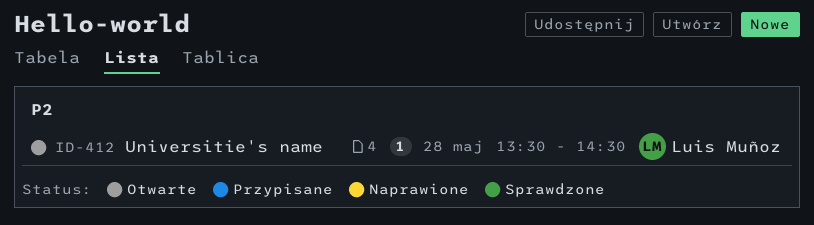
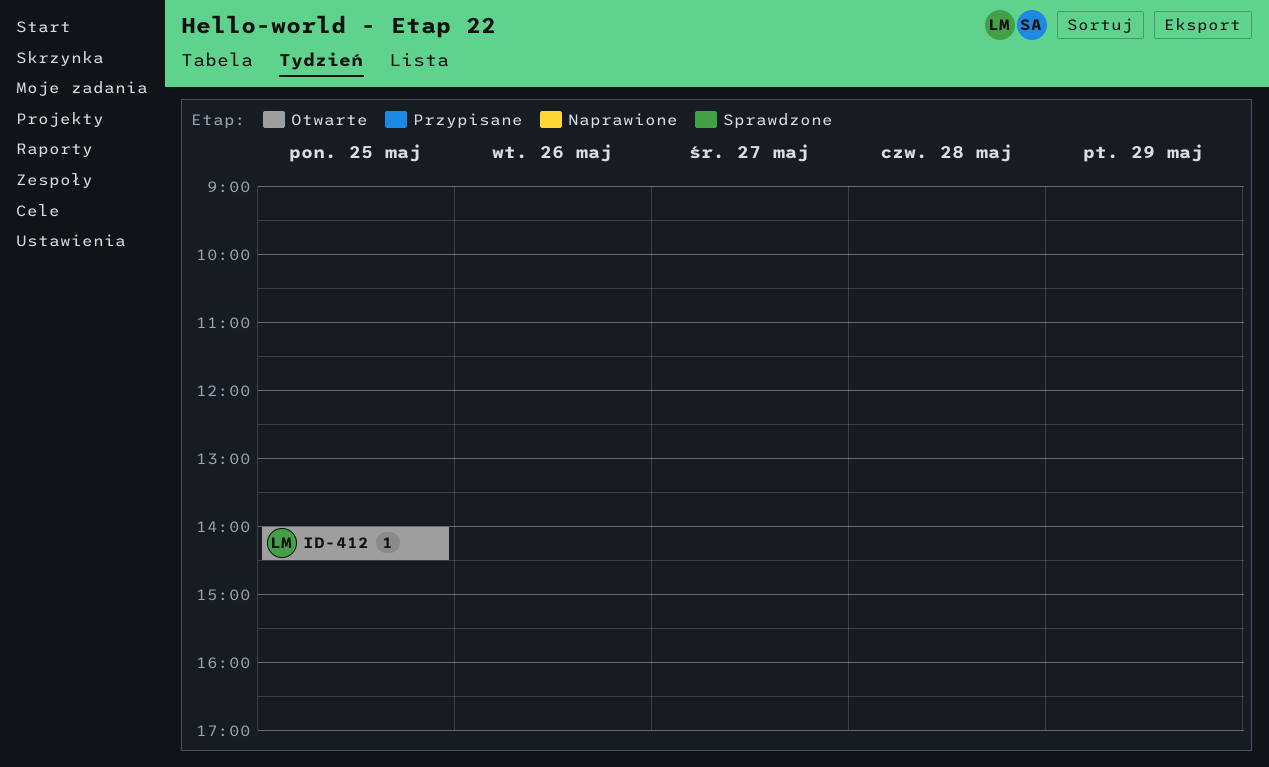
ID-412, day: May 28 -> May 25
ID-412, begins: 13:30 -> 14:00

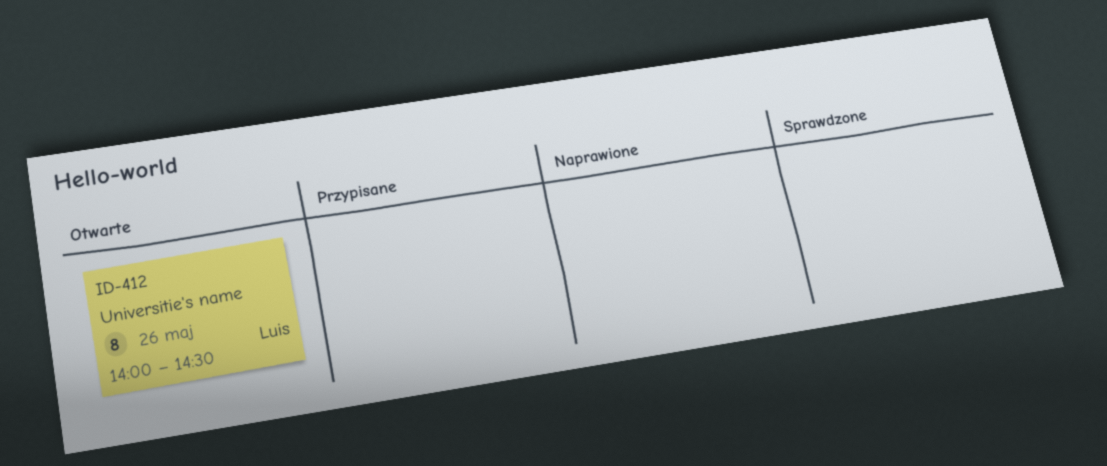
ID-412, estimate: 1 -> 8
ID-412, day: May 25 -> May 26

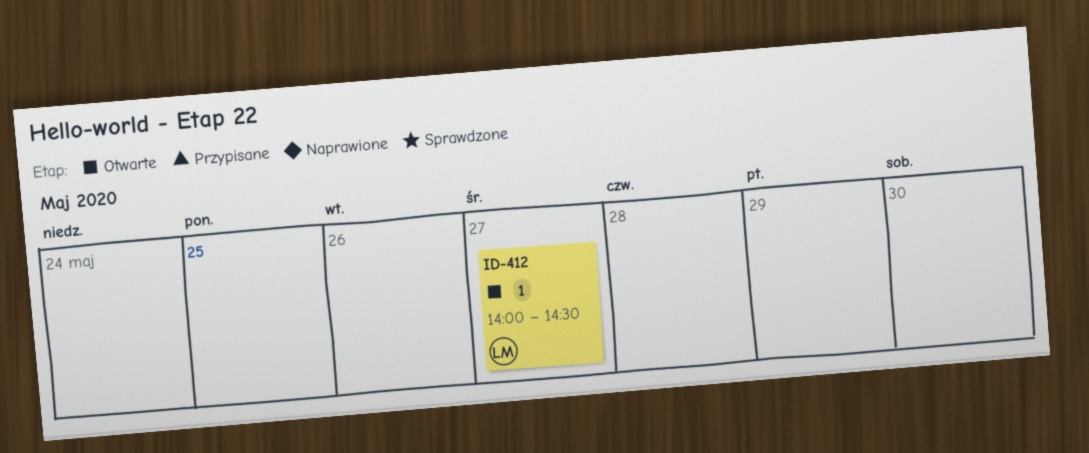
ID-412, estimate: 8 -> 1
ID-412, day: May 26 -> May 27

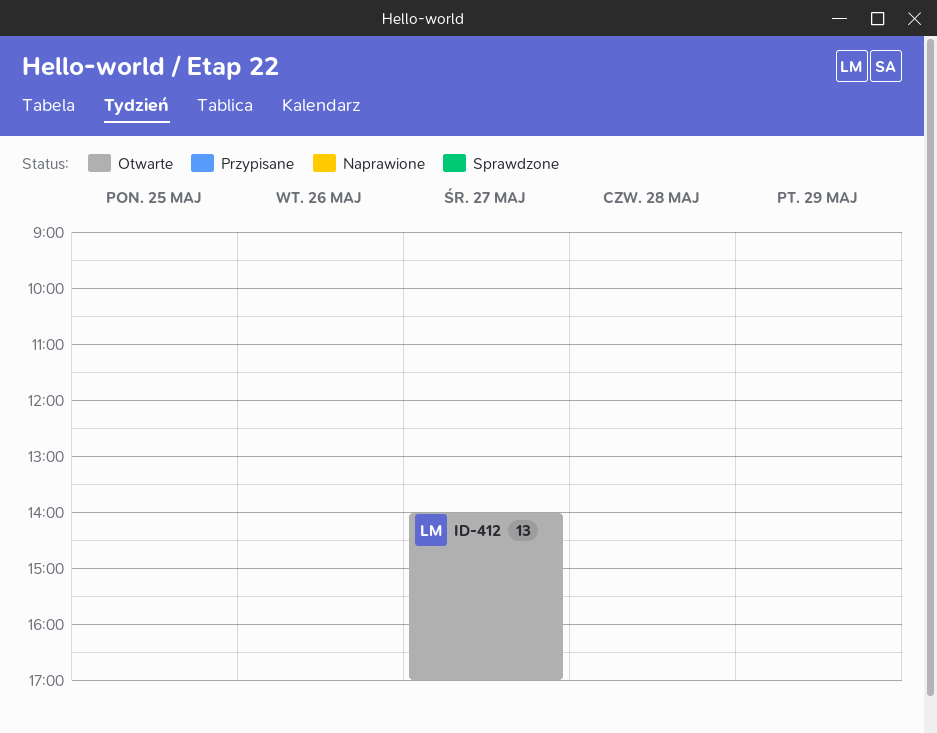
ID-412, estimate: 1 -> 13
ID-412, ends: 14:30 -> 17:00

